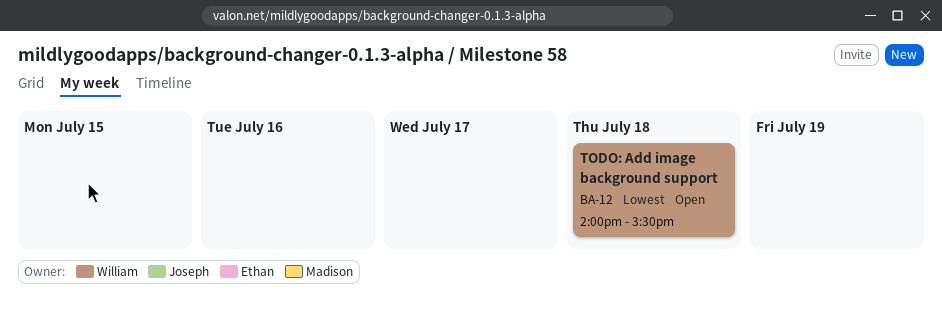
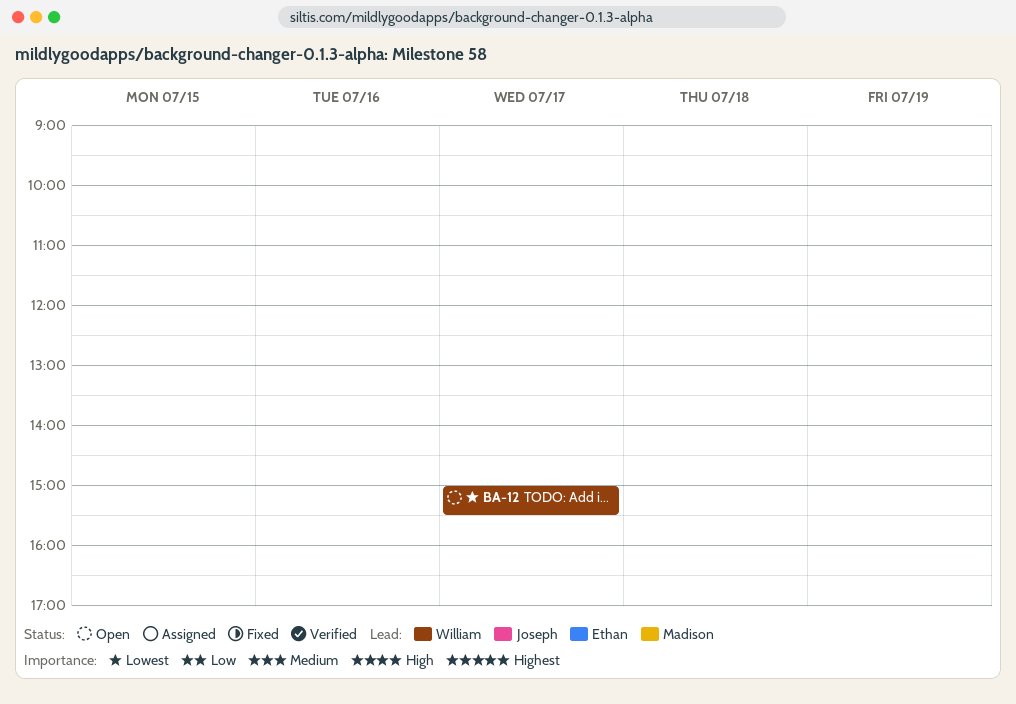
BA-12, day: Jul 18 -> Jul 17
BA-12, begins: 14:00 -> 15:00

